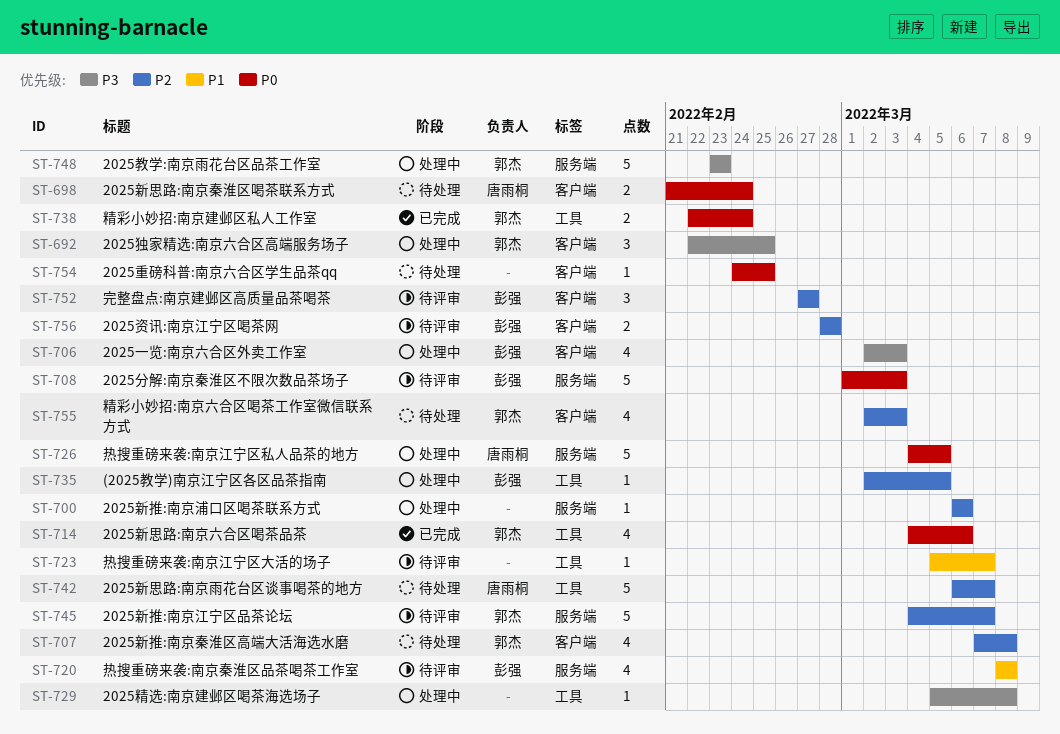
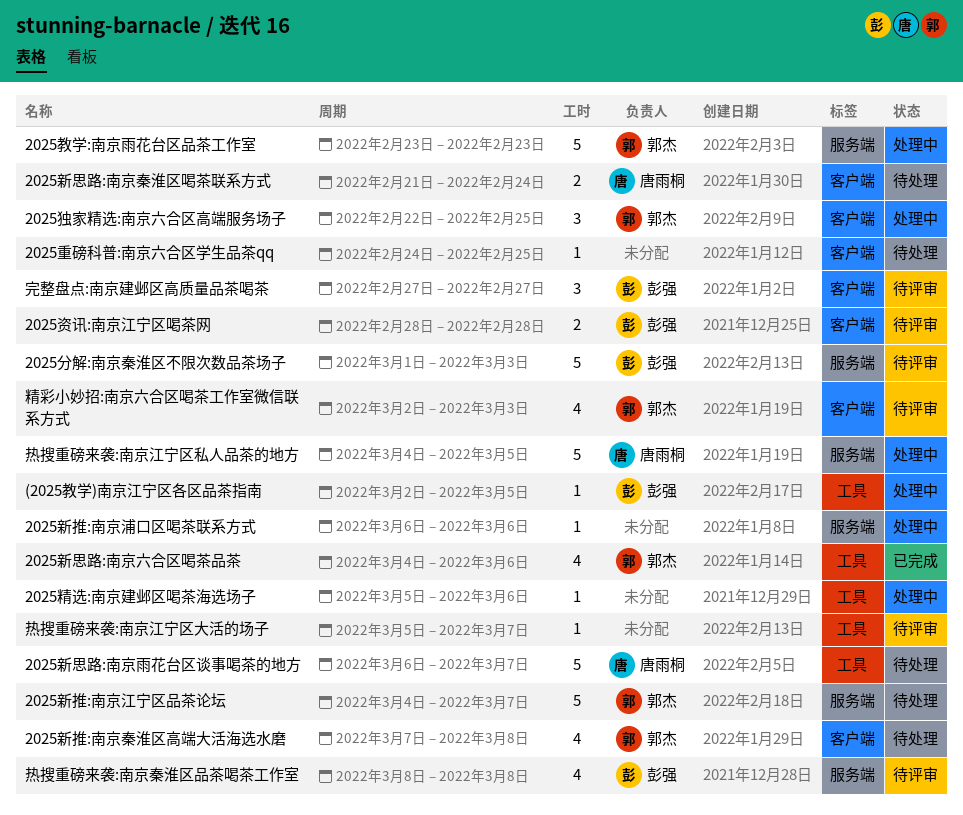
2025一览:南京六合区外卖工作室: present -> none
2025新推:南京江宁区品茶论坛, status: 待评审 -> 待处理
2025精选:南京建邺区喝茶海选场子, due: Mar 8 -> Mar 6
精彩小妙招:南京六合区喝茶工作室微信联系方式, status: 待处理 -> 待评审
精彩小妙招:南京建邺区私人工作室: present -> none

